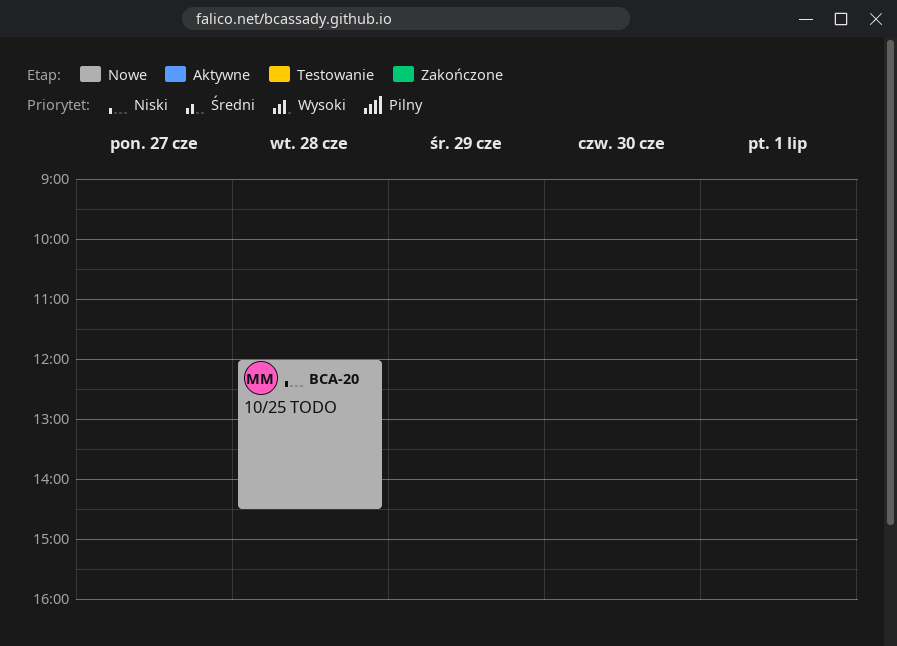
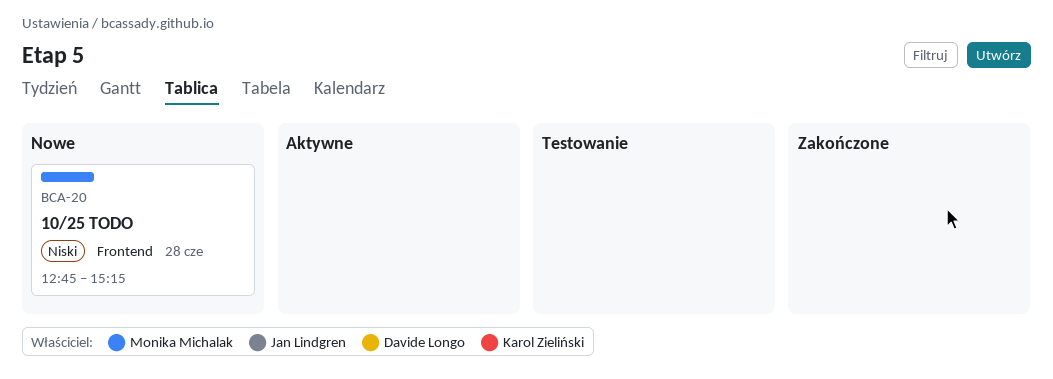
BCA-20, begins: 12:00 -> 12:45
BCA-20, ends: 14:30 -> 15:15

